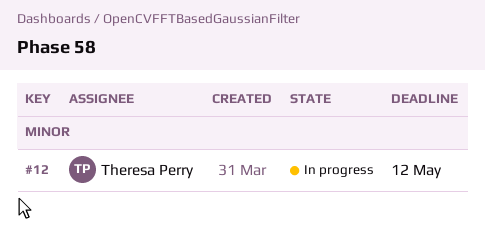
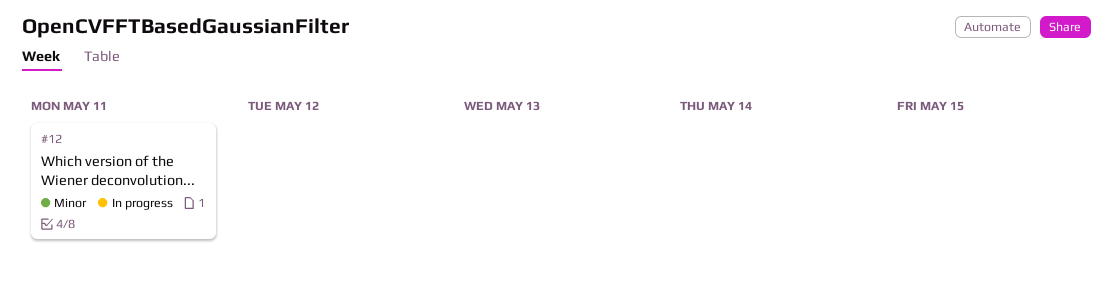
#12, due: May 12 -> May 11

